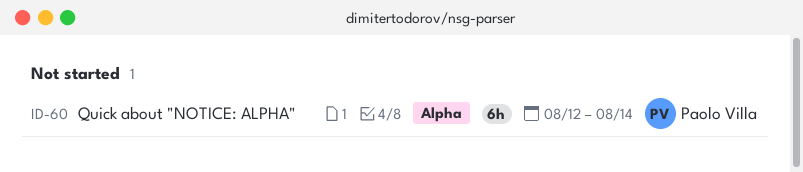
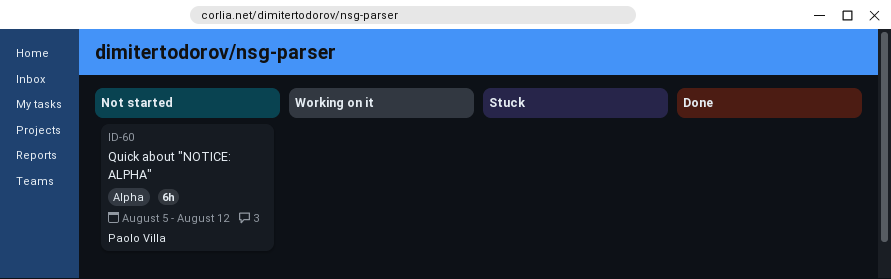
ID-60, start: Aug 12 -> Aug 5
ID-60, due: Aug 14 -> Aug 12

